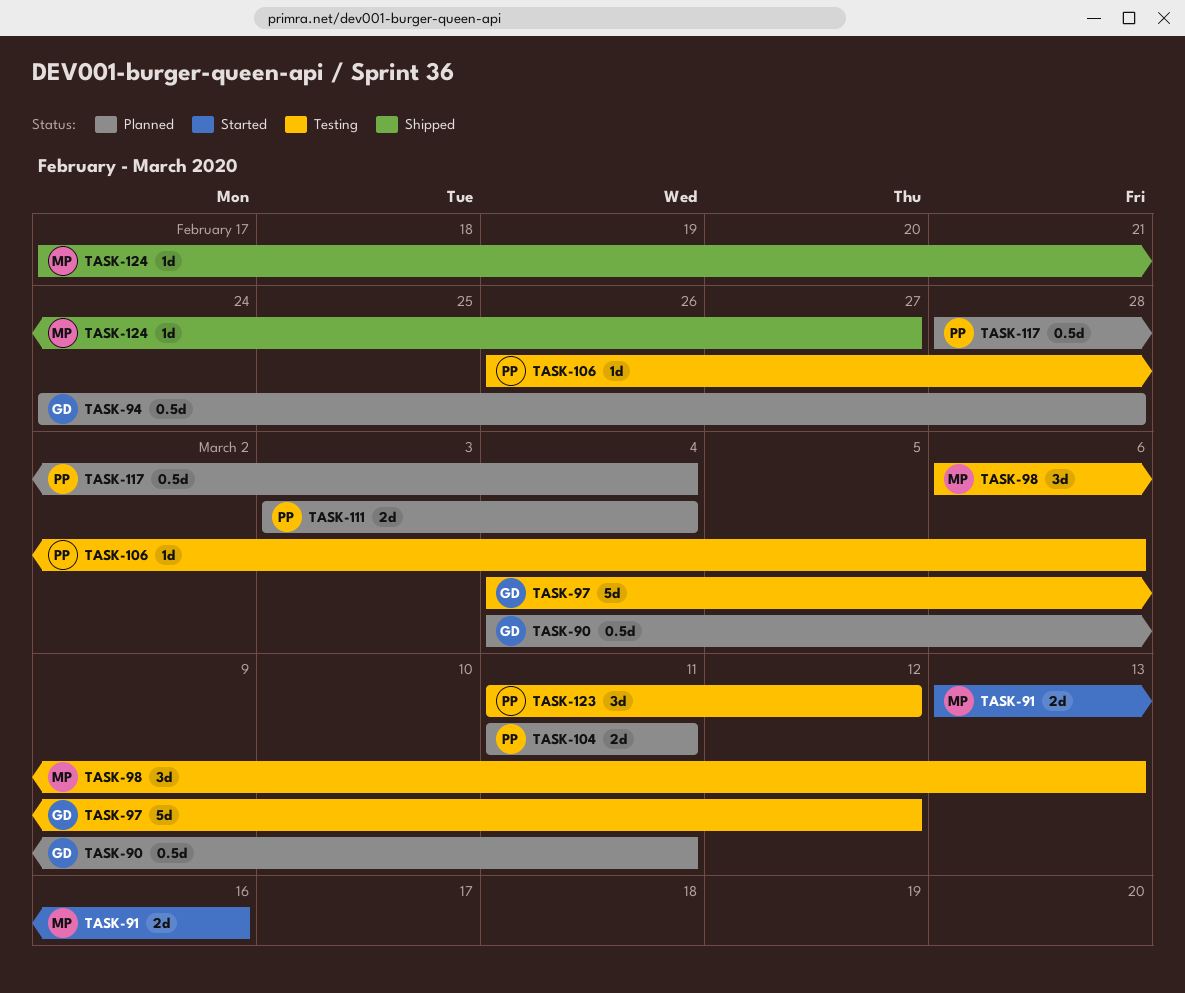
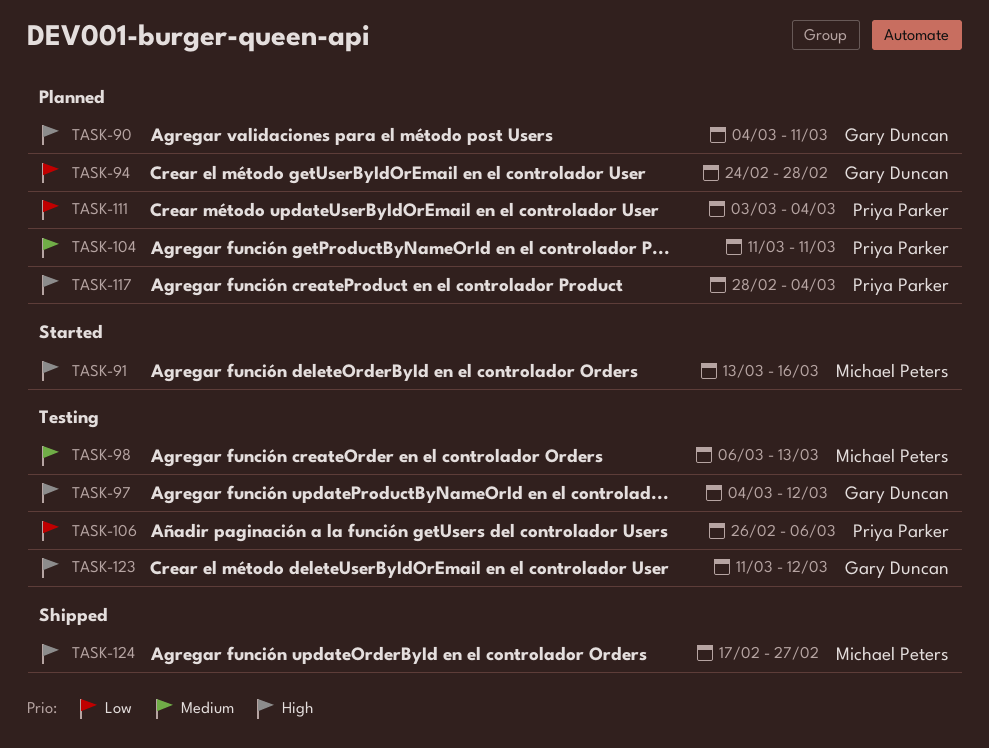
TASK-123, owner: Priya Parker -> Gary Duncan

